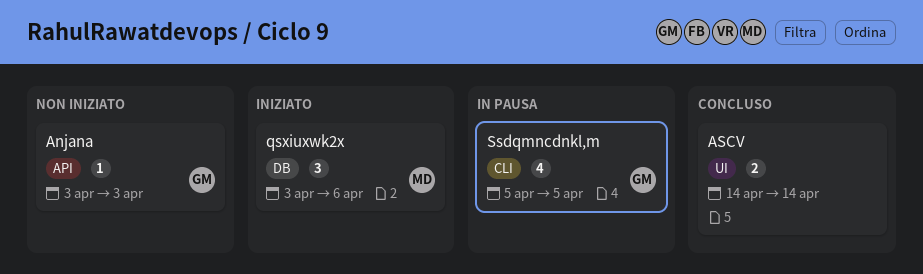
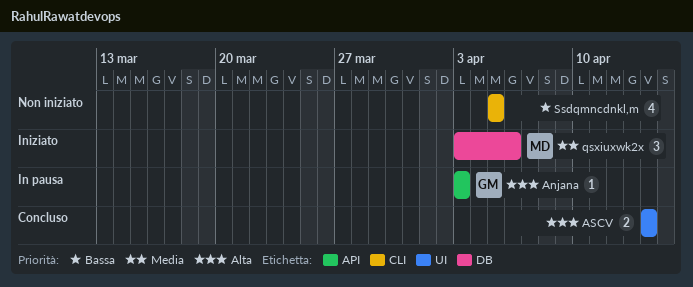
Anjana, status: Non iniziato -> In pausa
Ssdqmncdnkl,m, status: In pausa -> Non iniziato
Ssdqmncdnkl,m, owner: GM -> none

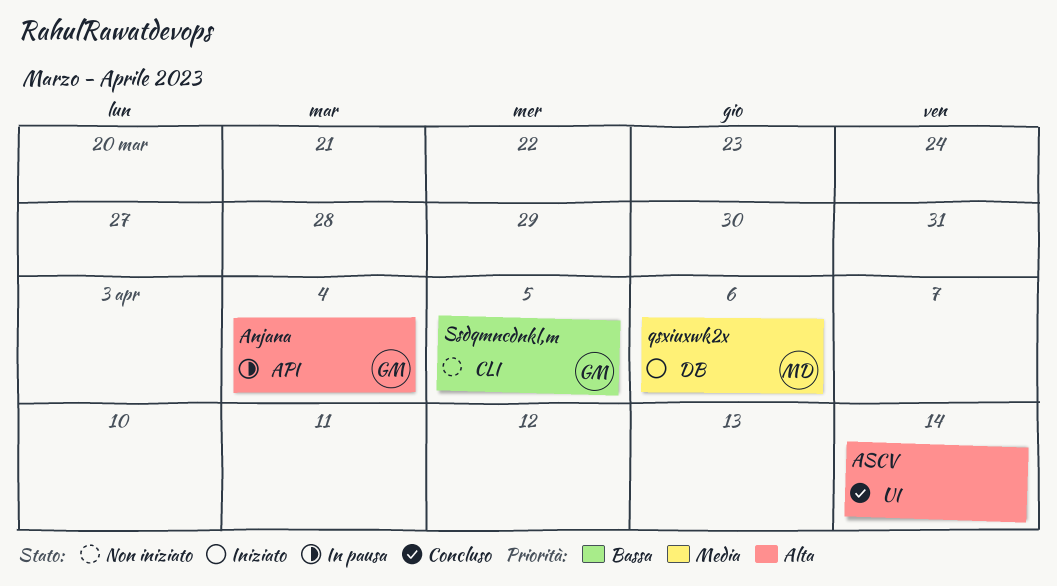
Anjana, due: Apr 3 -> Apr 4
Ssdqmncdnkl,m, owner: none -> GM

